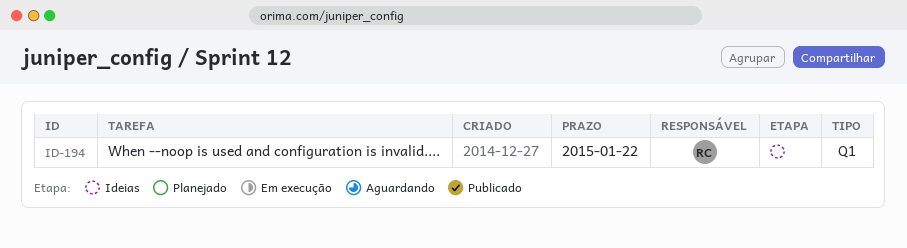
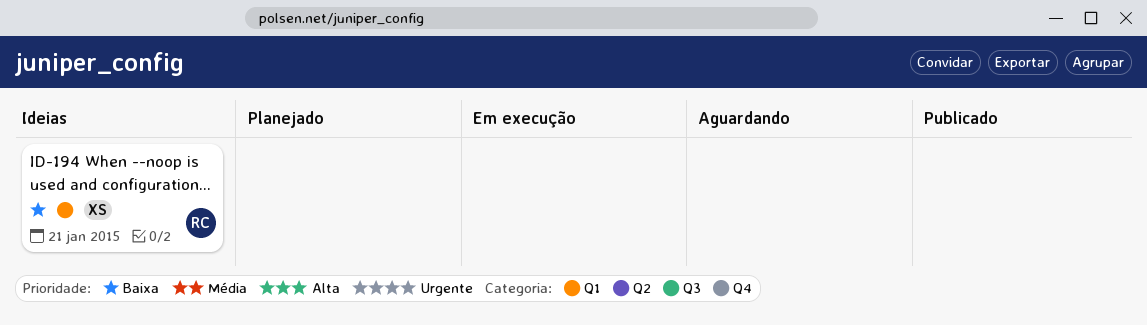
ID-194, due: Jan 22 -> Jan 21

